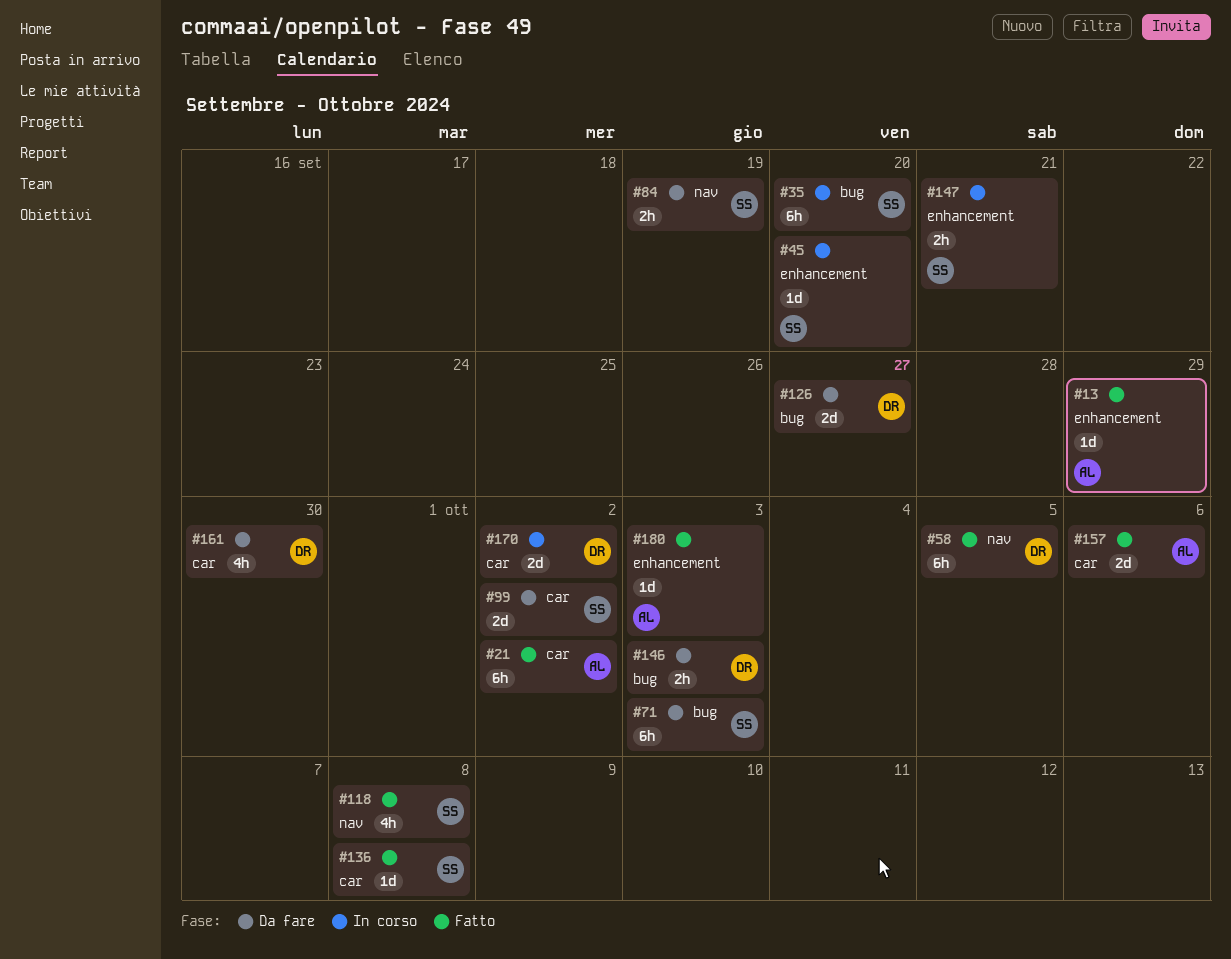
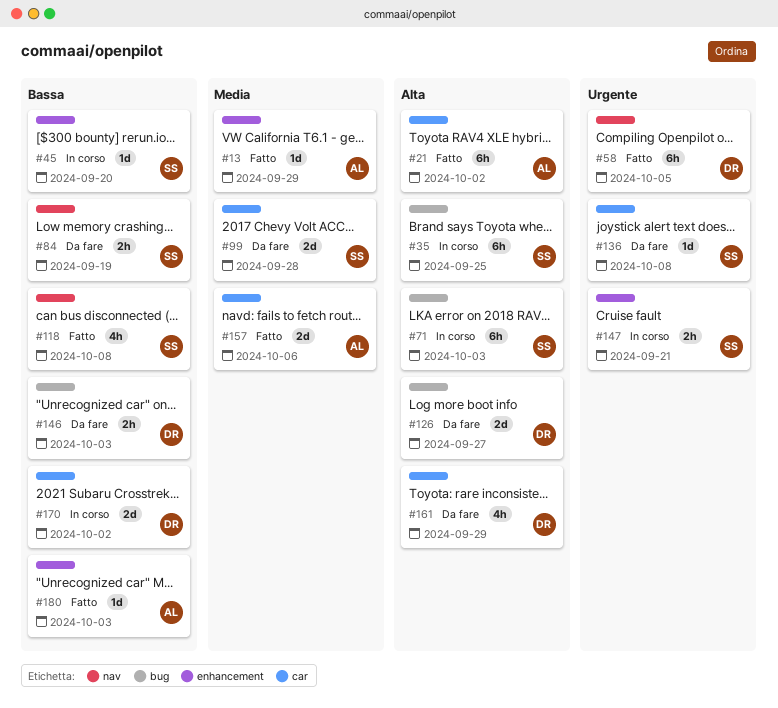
#35, due: Sep 20 -> Sep 25
#71, status: Da fare -> In corso
#99, due: Oct 2 -> Sep 28
#136, status: Fatto -> Da fare
#161, due: Sep 30 -> Sep 29

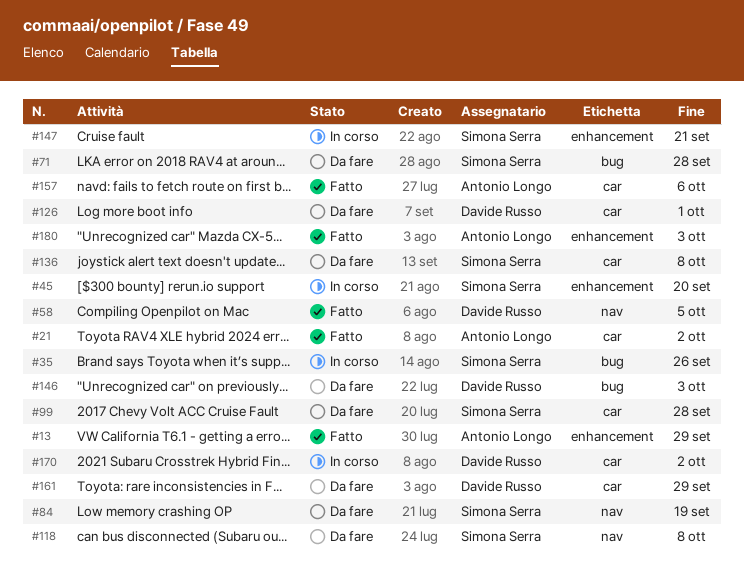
#35, due: Sep 25 -> Sep 26
#71, status: In corso -> Da fare
#71, due: Oct 3 -> Sep 28
#118, status: Fatto -> Da fare
#126, label: bug -> car
#126, due: Sep 27 -> Oct 1

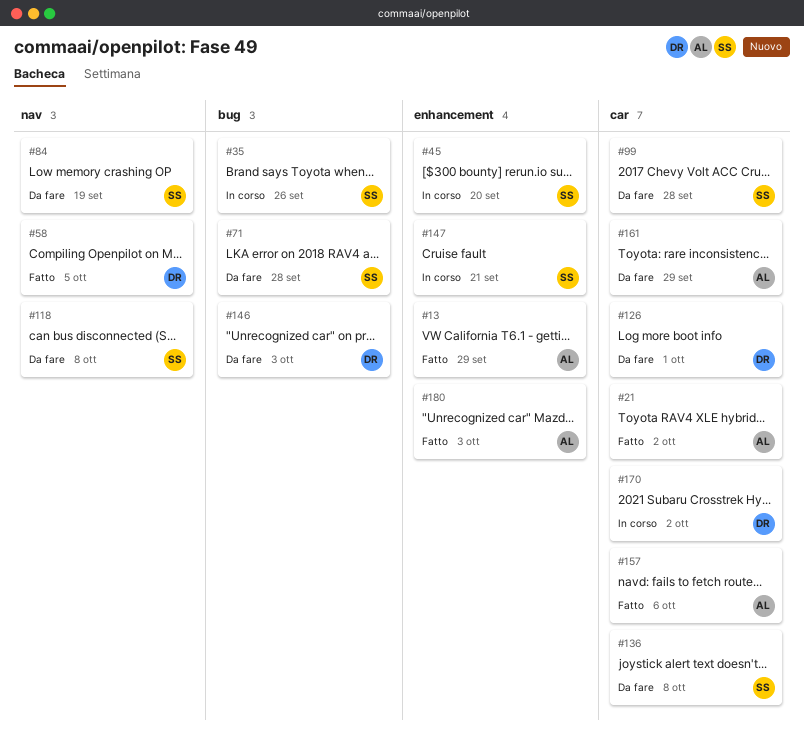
#161, owner: Davide Russo -> Antonio Longo

